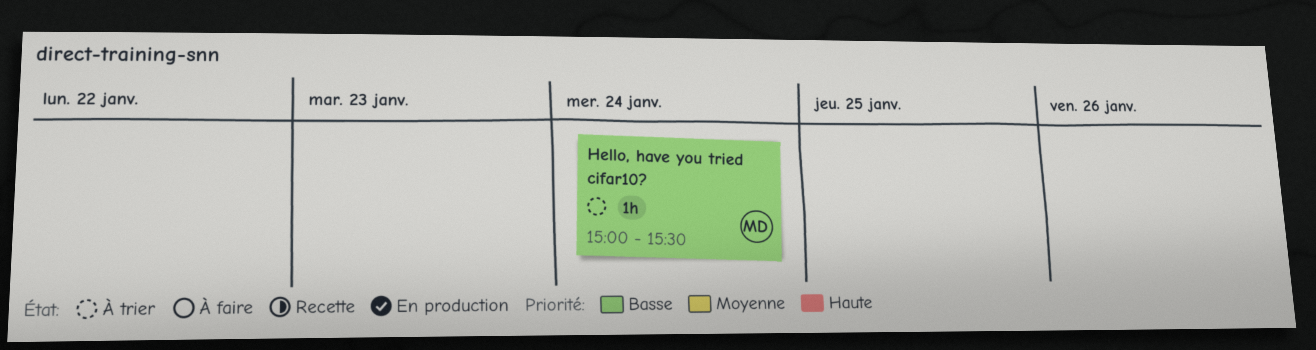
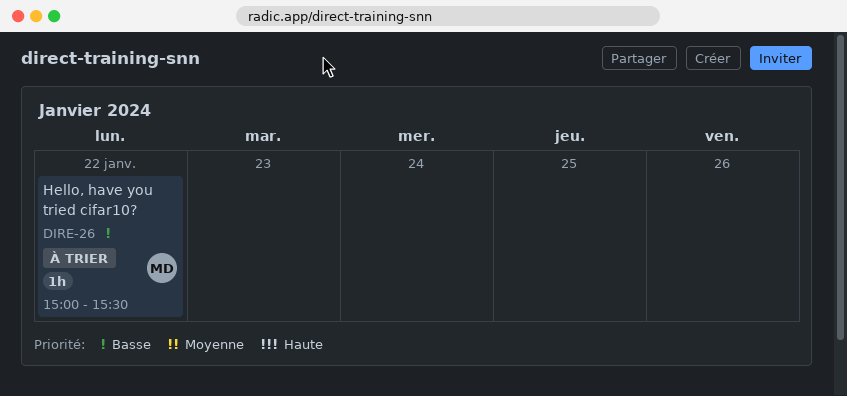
Hello, have you tried cifar10?, day: Jan 24 -> Jan 22

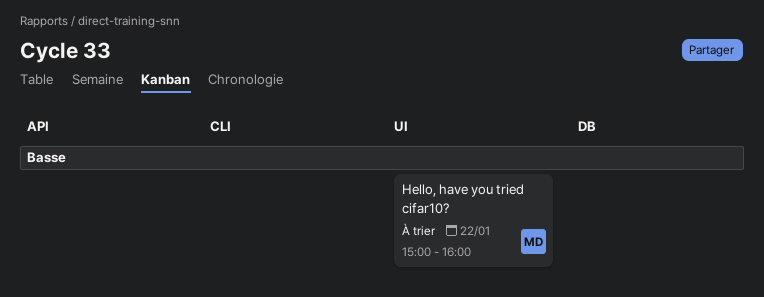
Hello, have you tried cifar10?, ends: 15:30 -> 16:00

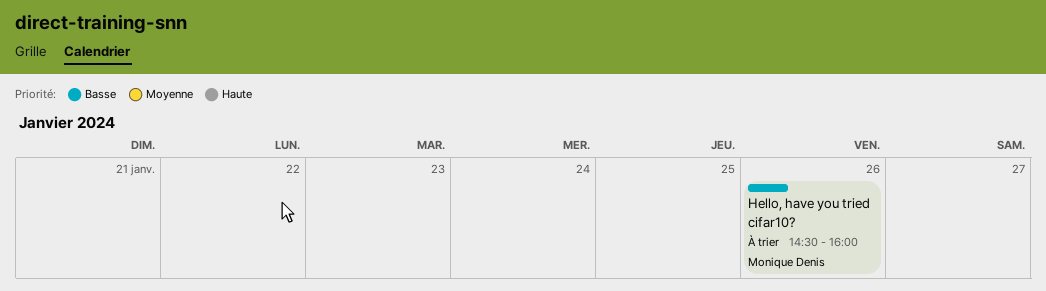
Hello, have you tried cifar10?, day: Jan 22 -> Jan 26
Hello, have you tried cifar10?, begins: 15:00 -> 14:30

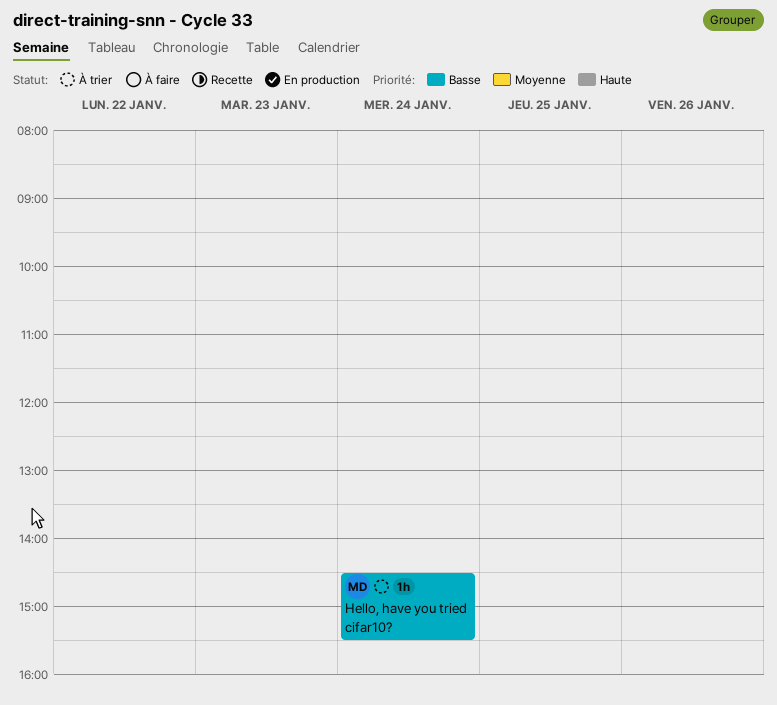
Hello, have you tried cifar10?, day: Jan 26 -> Jan 24
Hello, have you tried cifar10?, ends: 16:00 -> 15:30

